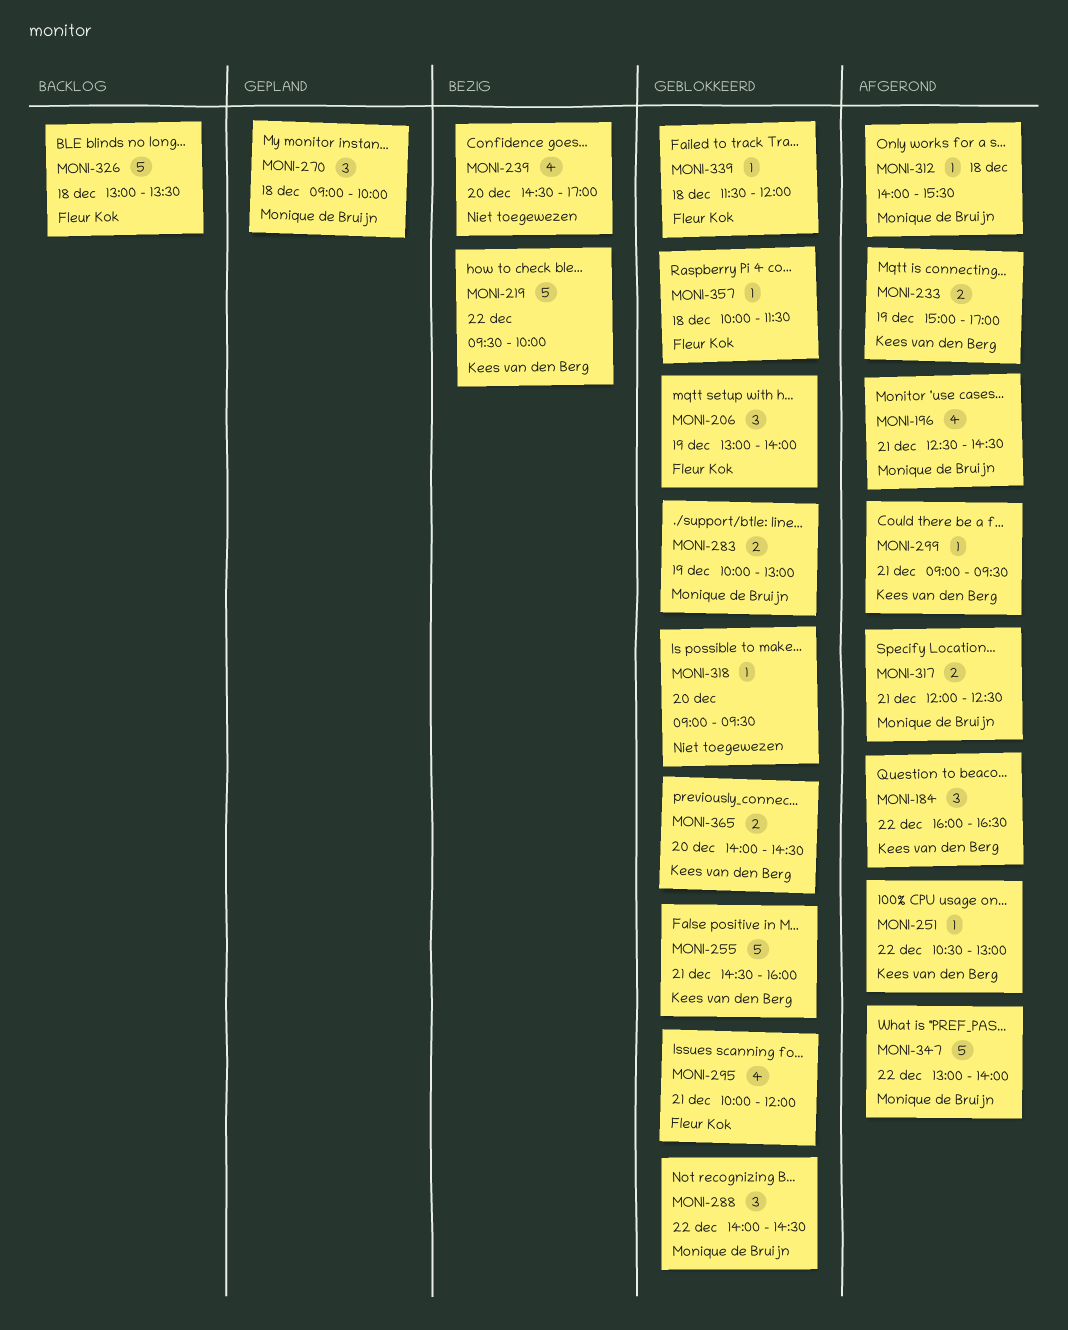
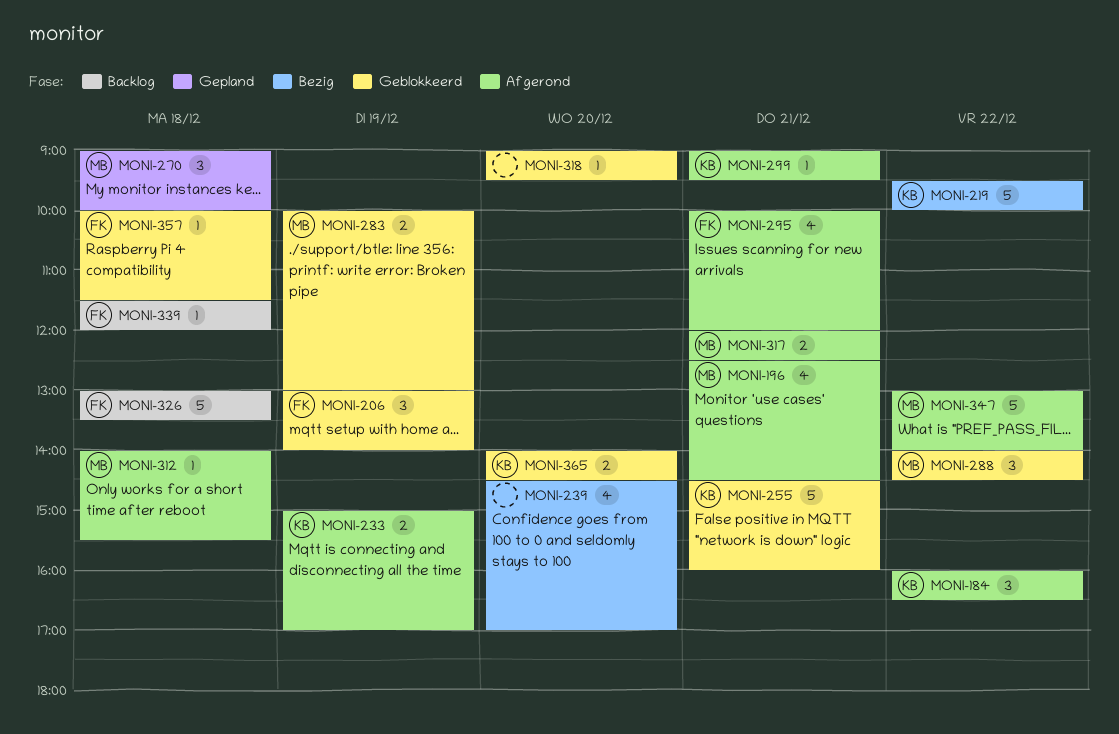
MONI-251: present -> none
MONI-295, status: Geblokkeerd -> Afgerond
MONI-339, status: Geblokkeerd -> Backlog

